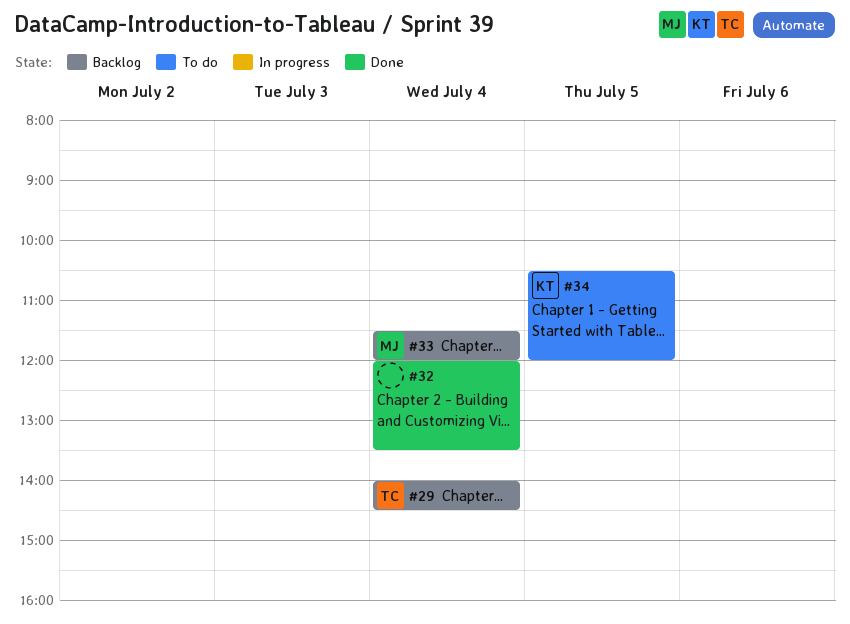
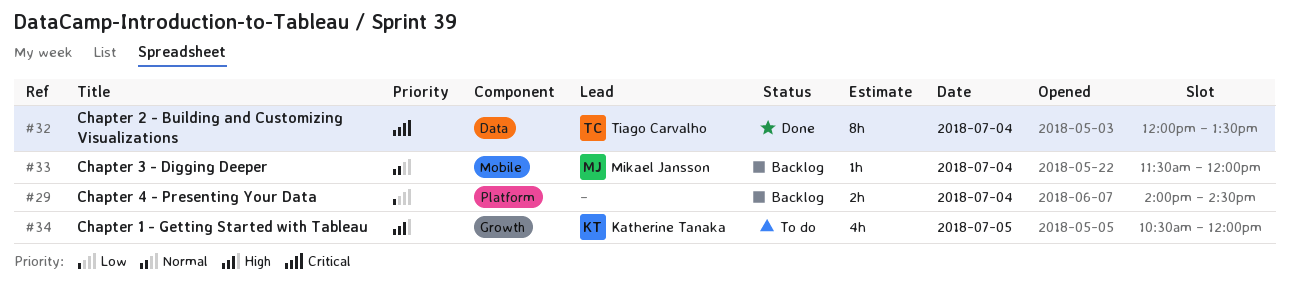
#29, owner: Tiago Carvalho -> none
#32, owner: none -> Tiago Carvalho

